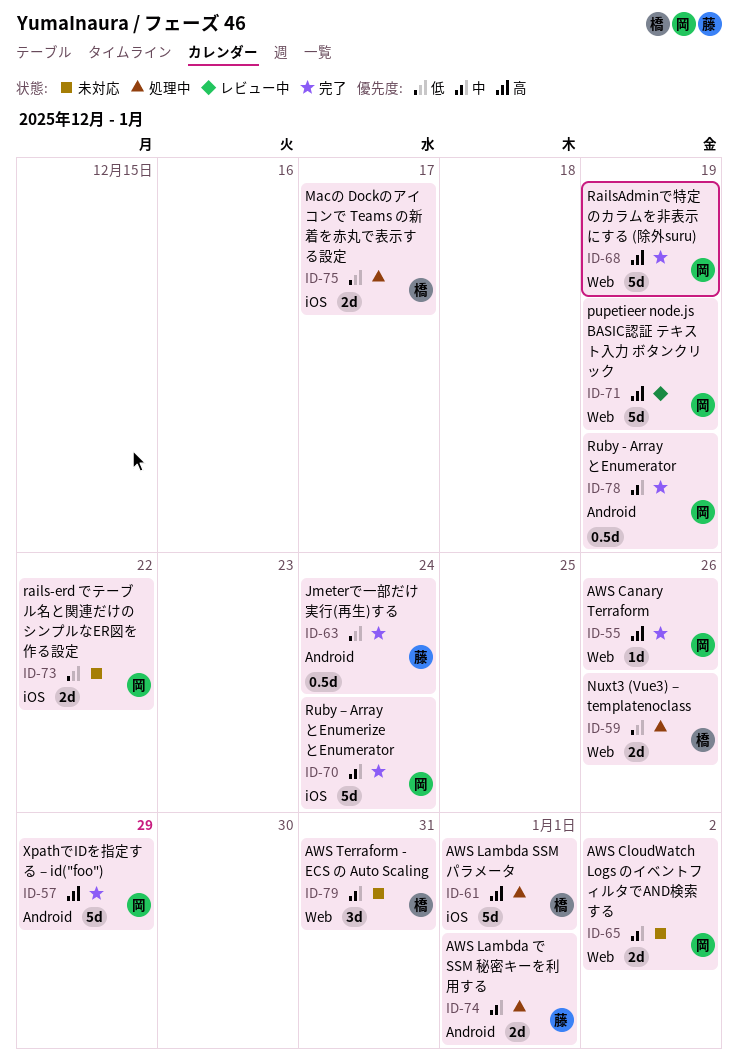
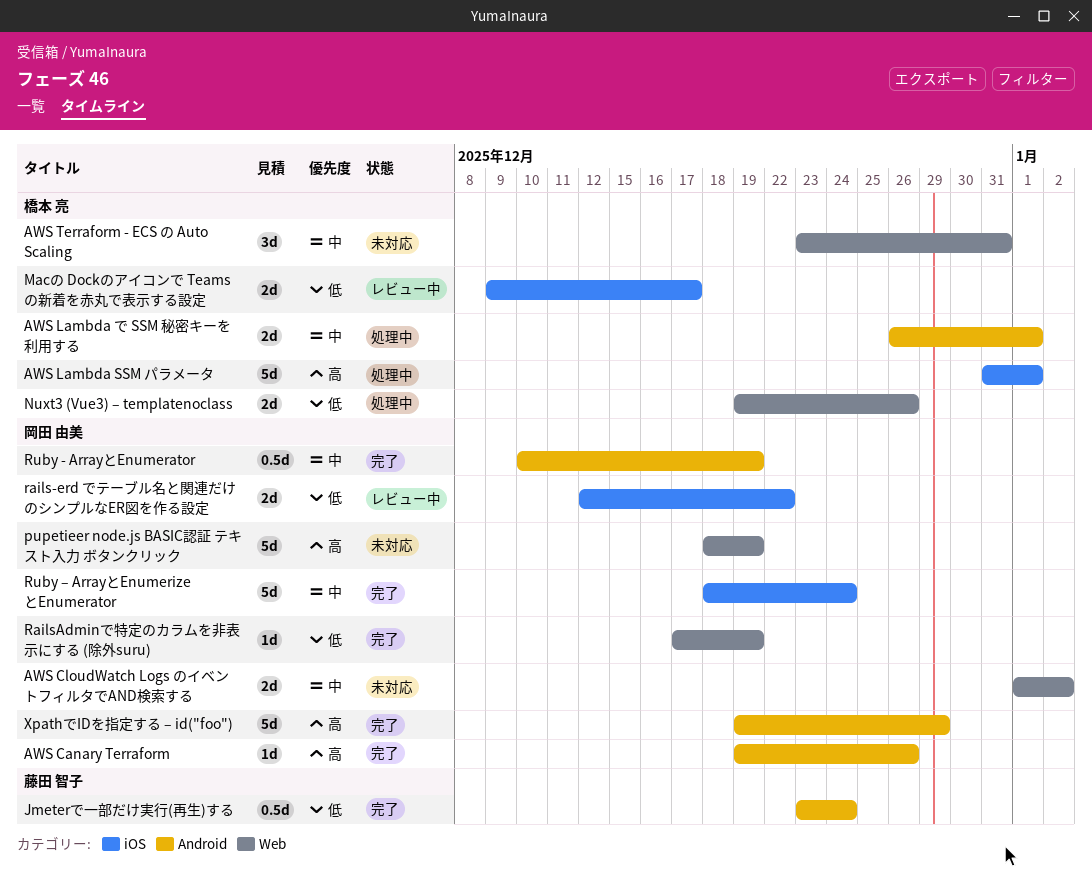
AWS Canary Terraform, label: Web -> Android
AWS Lambda で SSM 秘密キーを利用する, owner: 藤田 智子 -> 橋本 亮
Macの Dockのアイコンで Teams の新着を赤丸で表示する設定, status: 処理中 -> レビュー中
pupetieer node.js BASIC認証 テキスト入力 ボタンクリック, status: レビュー中 -> 未対応
rails-erd でテーブル名と関連だけのシンプルなER図を作る設定, status: 未対応 -> レビュー中
RailsAdminで特定のカラムを非表示にする (除外suru), priority: 高 -> 低
RailsAdminで特定のカラムを非表示にする (除外suru), estimate: 5d -> 1d

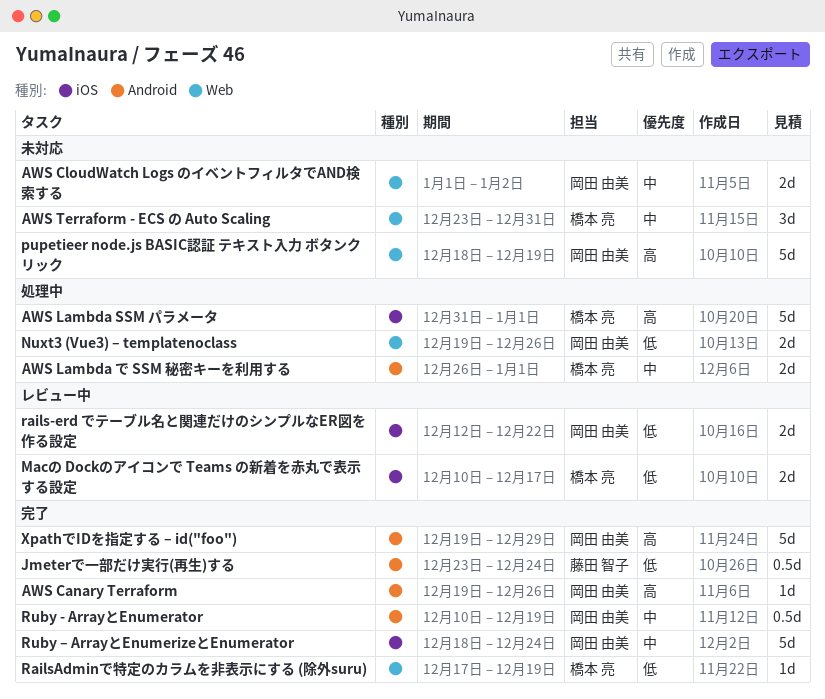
Macの Dockのアイコンで Teams の新着を赤丸で表示する設定, start: Dec 9 -> Dec 10
Nuxt3 (Vue3) – templatenoclass, owner: 橋本 亮 -> 岡田 由美
RailsAdminで特定のカラムを非表示にする (除外suru), owner: 岡田 由美 -> 橋本 亮

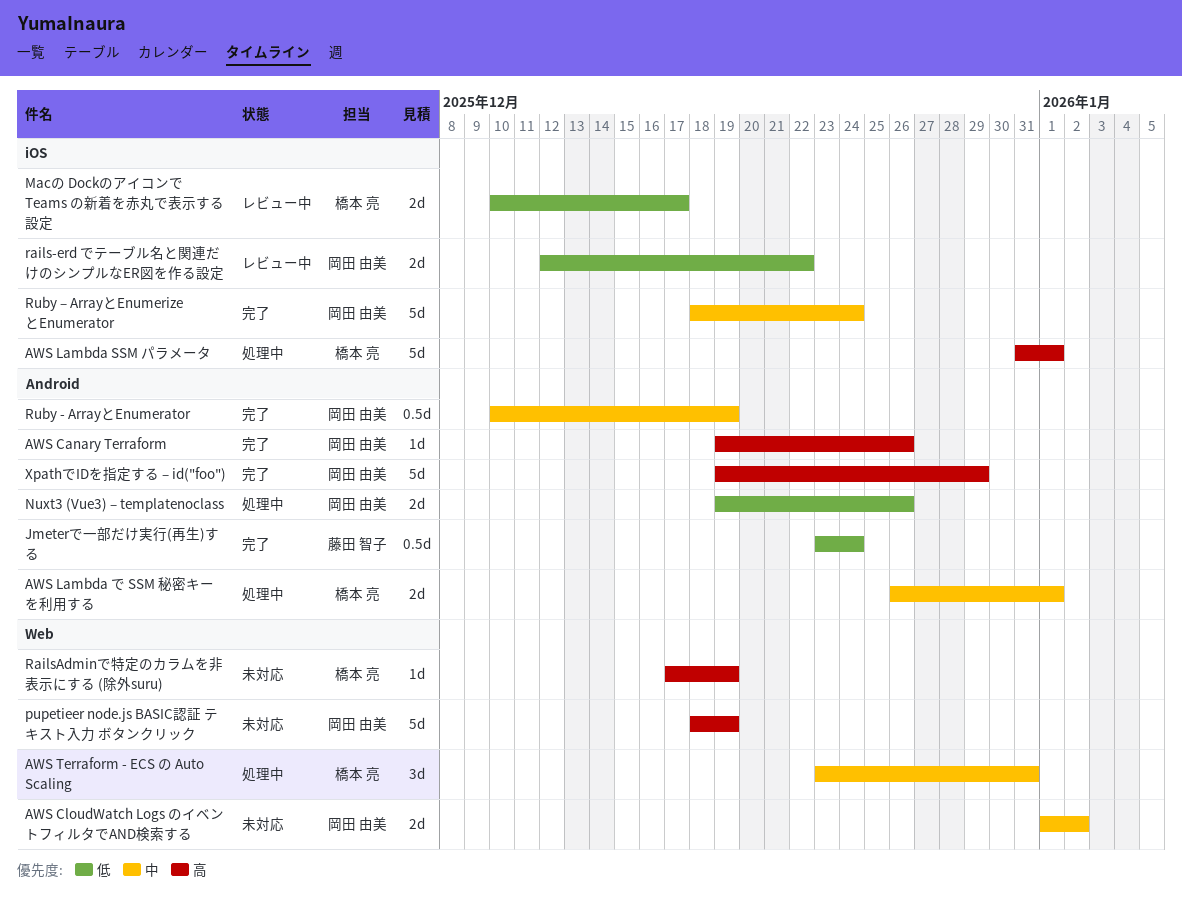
AWS Terraform - ECS の Auto Scaling, status: 未対応 -> 処理中
Nuxt3 (Vue3) – templatenoclass, label: Web -> Android
RailsAdminで特定のカラムを非表示にする (除外suru), status: 完了 -> 未対応
RailsAdminで特定のカラムを非表示にする (除外suru), priority: 低 -> 高

